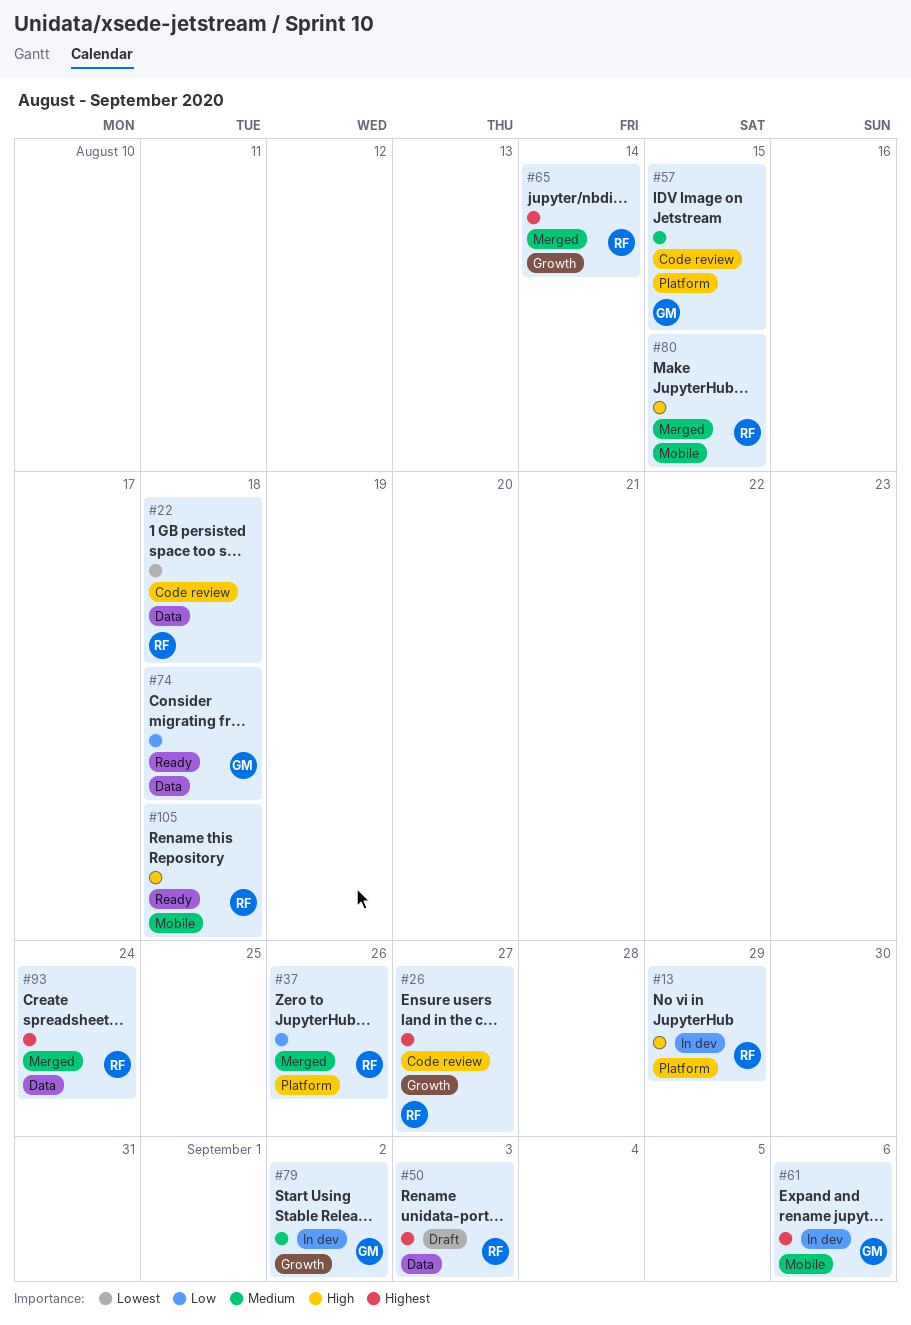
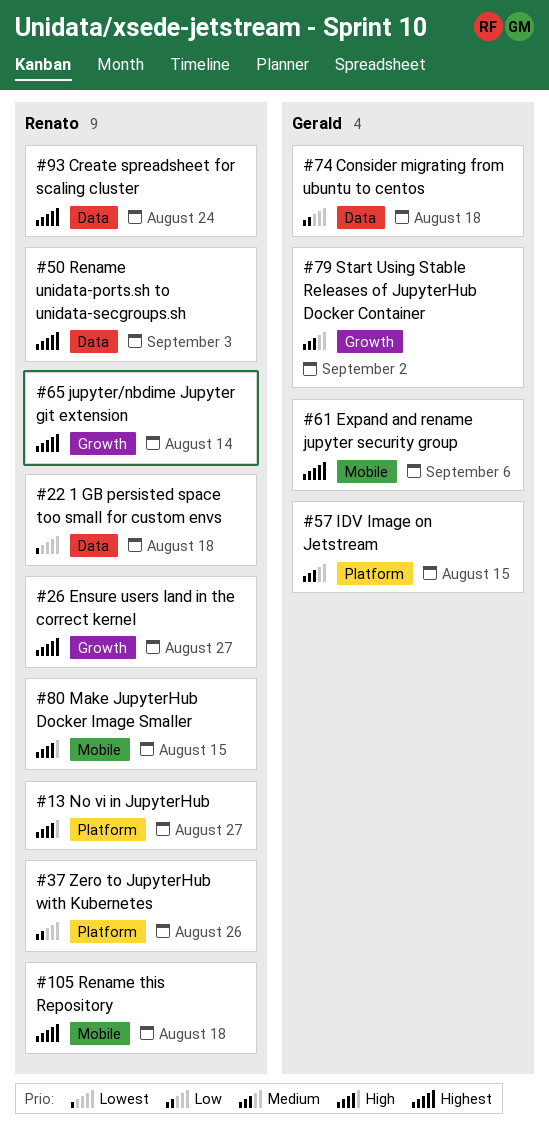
#13, due: Aug 29 -> Aug 27
#105, priority: High -> Highest

